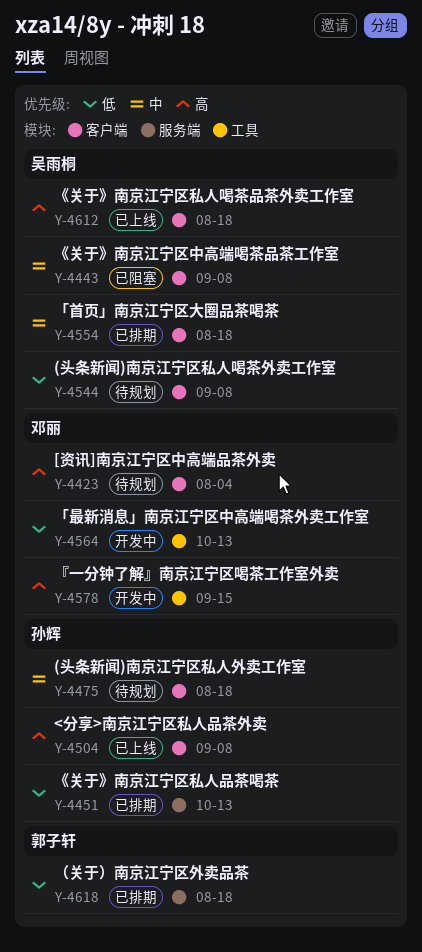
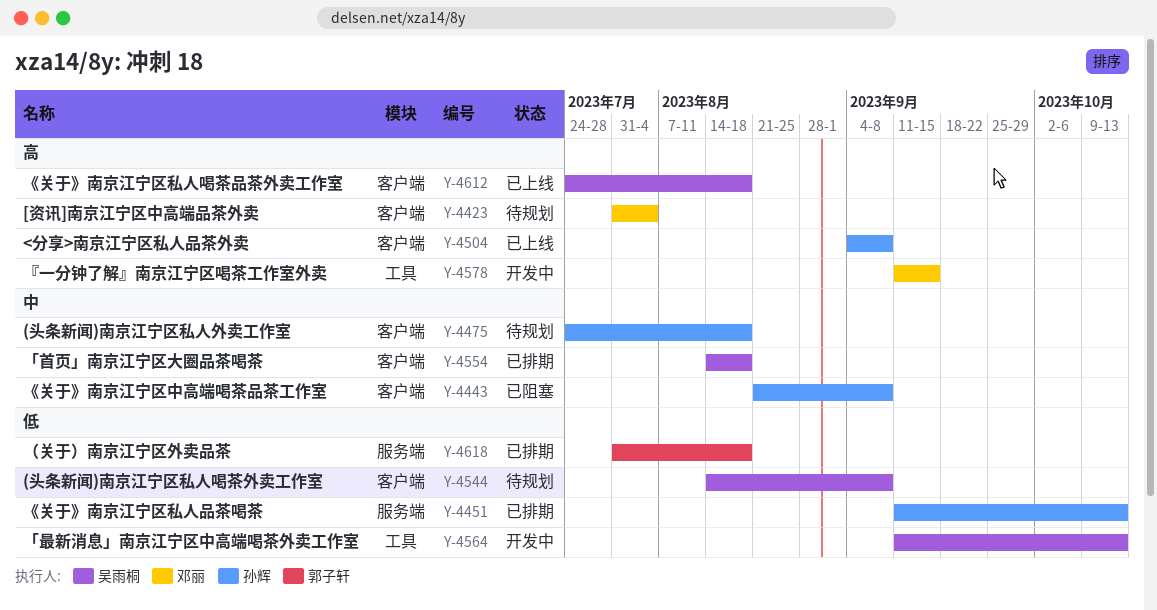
Y-4443, owner: 吴雨桐 -> 孙辉
Y-4564, owner: 邓丽 -> 吴雨桐

